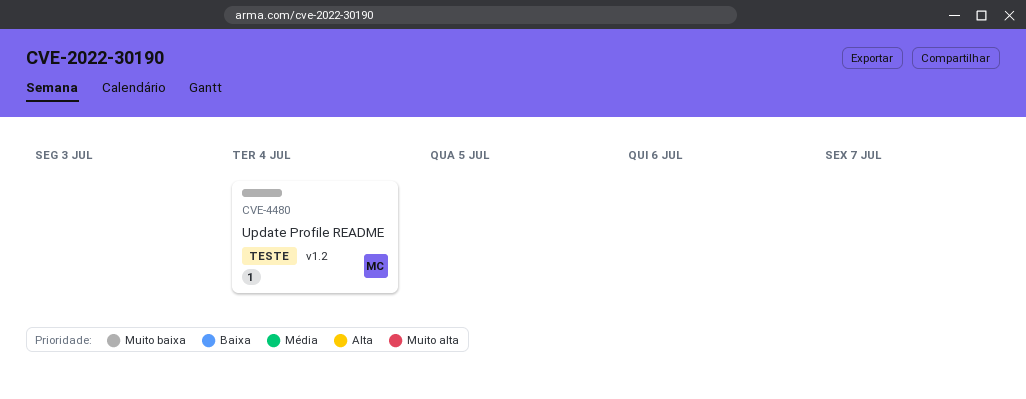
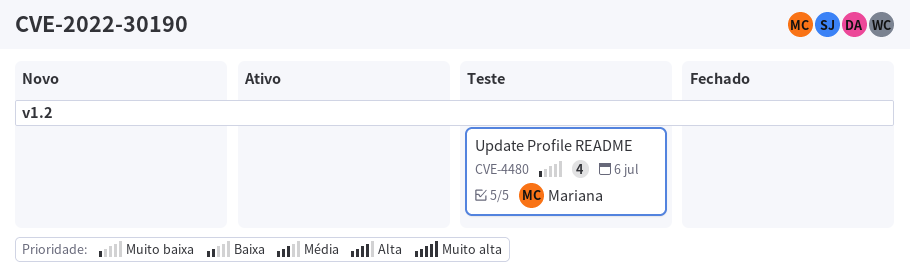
CVE-4480, estimate: 1 -> 4
CVE-4480, due: Jul 4 -> Jul 6

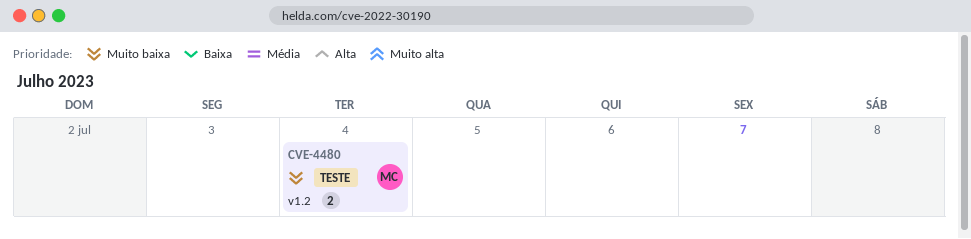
CVE-4480, estimate: 4 -> 2
CVE-4480, due: Jul 6 -> Jul 4

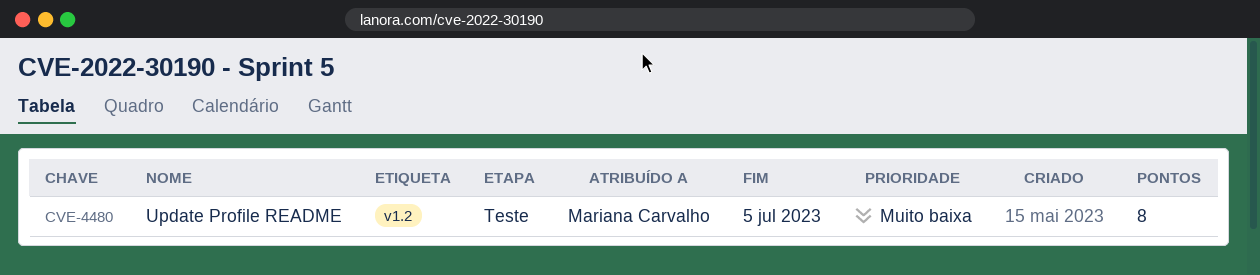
CVE-4480, estimate: 2 -> 8
CVE-4480, due: Jul 4 -> Jul 5

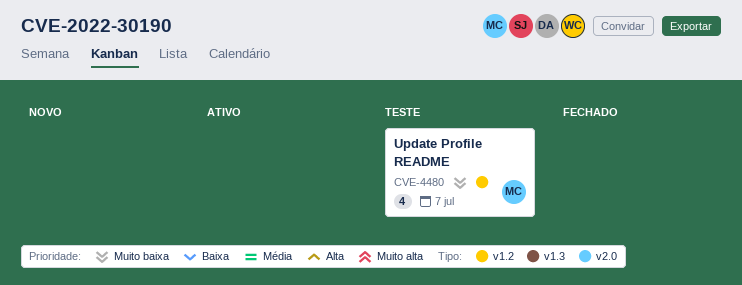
CVE-4480, estimate: 8 -> 4
CVE-4480, due: Jul 5 -> Jul 7

